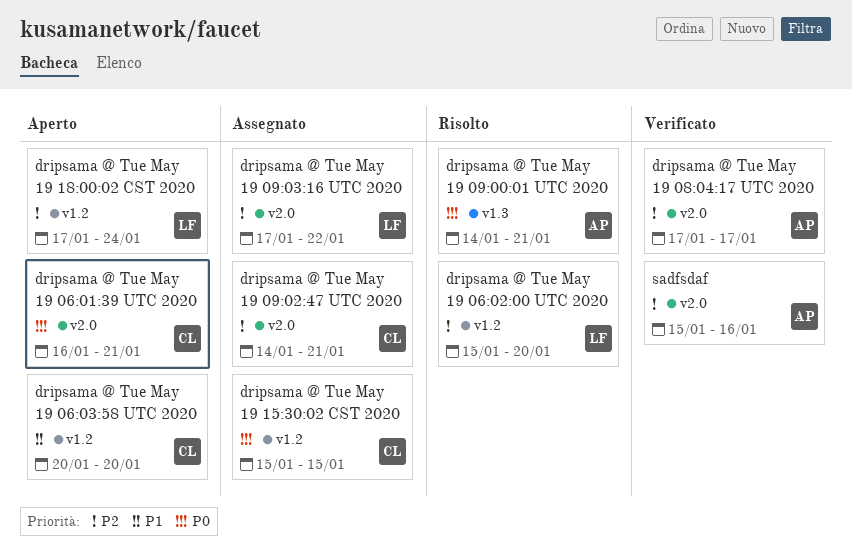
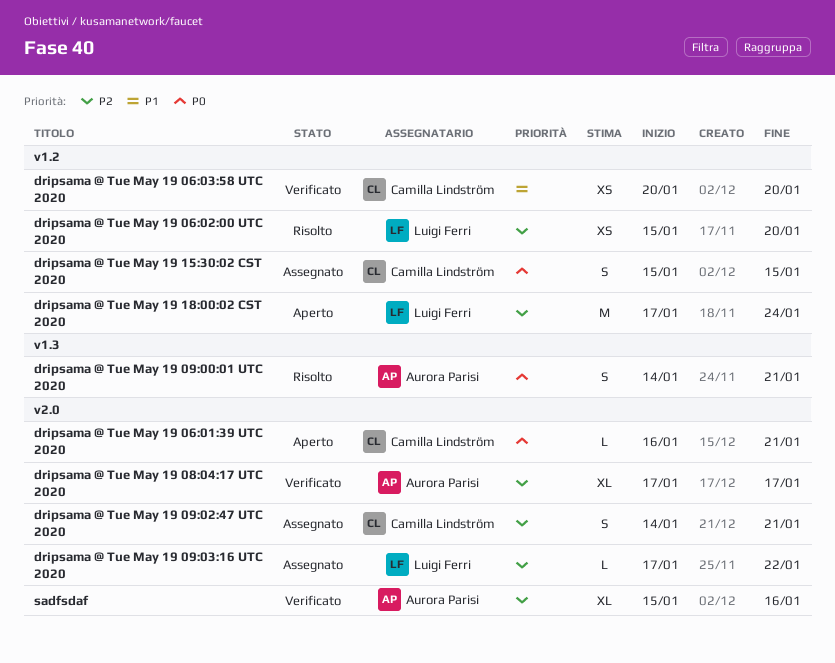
dripsama @ Tue May 19 06:03:58 UTC 2020, status: Aperto -> Verificato

